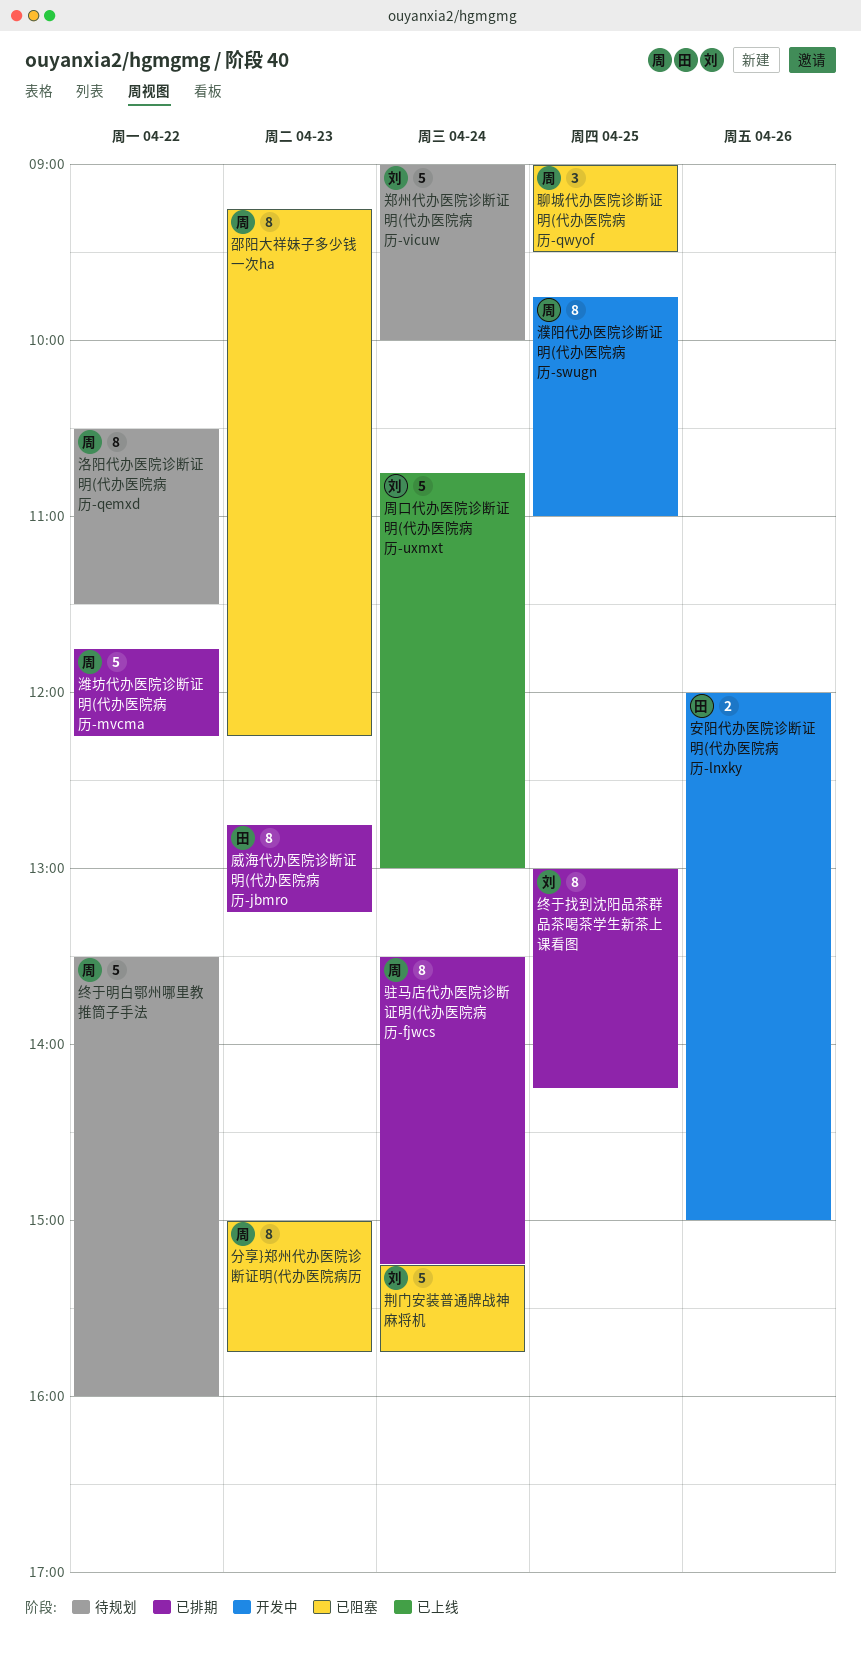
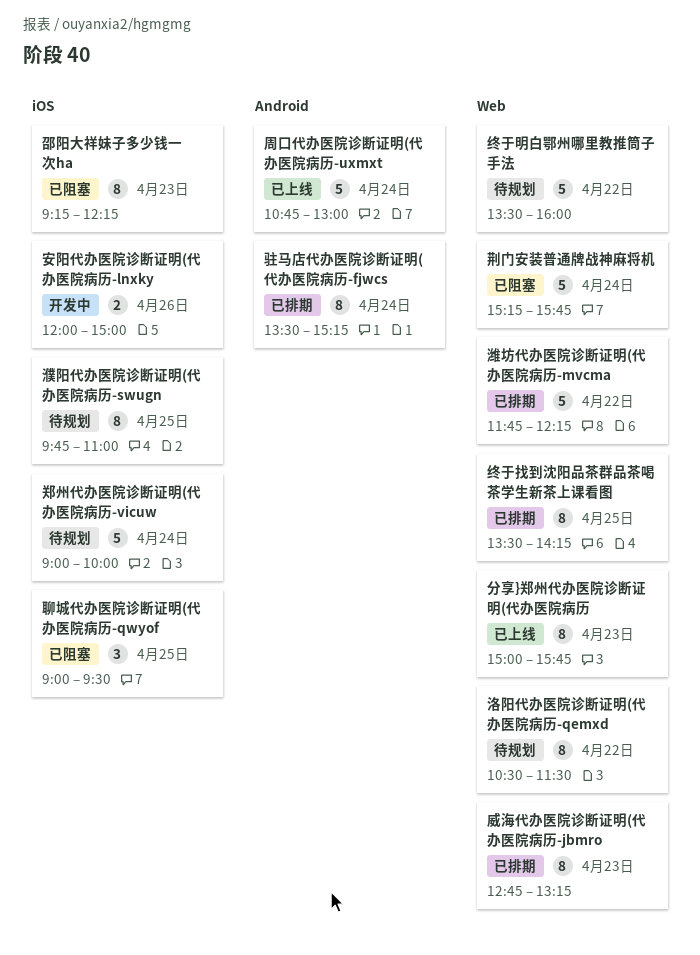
分享}郑州代办医院诊断证明(代办医院病历, status: 已阻塞 -> 已上线
濮阳代办医院诊断证明(代办医院病历-swugn, status: 开发中 -> 待规划
终于找到沈阳品茶群品茶喝茶学生新茶上课看图, begins: 13:00 -> 13:30

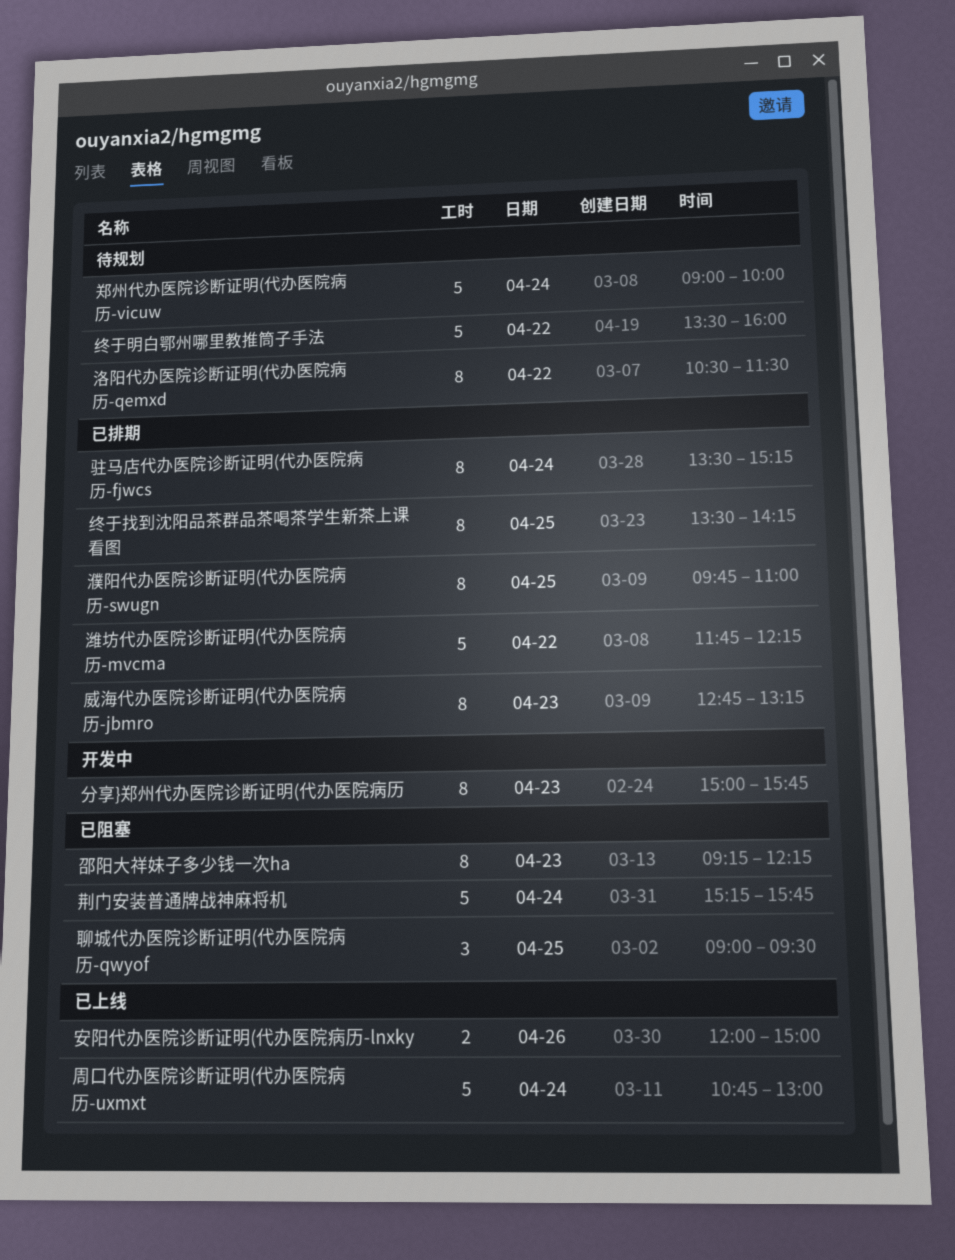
分享}郑州代办医院诊断证明(代办医院病历, status: 已上线 -> 开发中
安阳代办医院诊断证明(代办医院病历-lnxky, status: 开发中 -> 已上线
濮阳代办医院诊断证明(代办医院病历-swugn, status: 待规划 -> 已排期

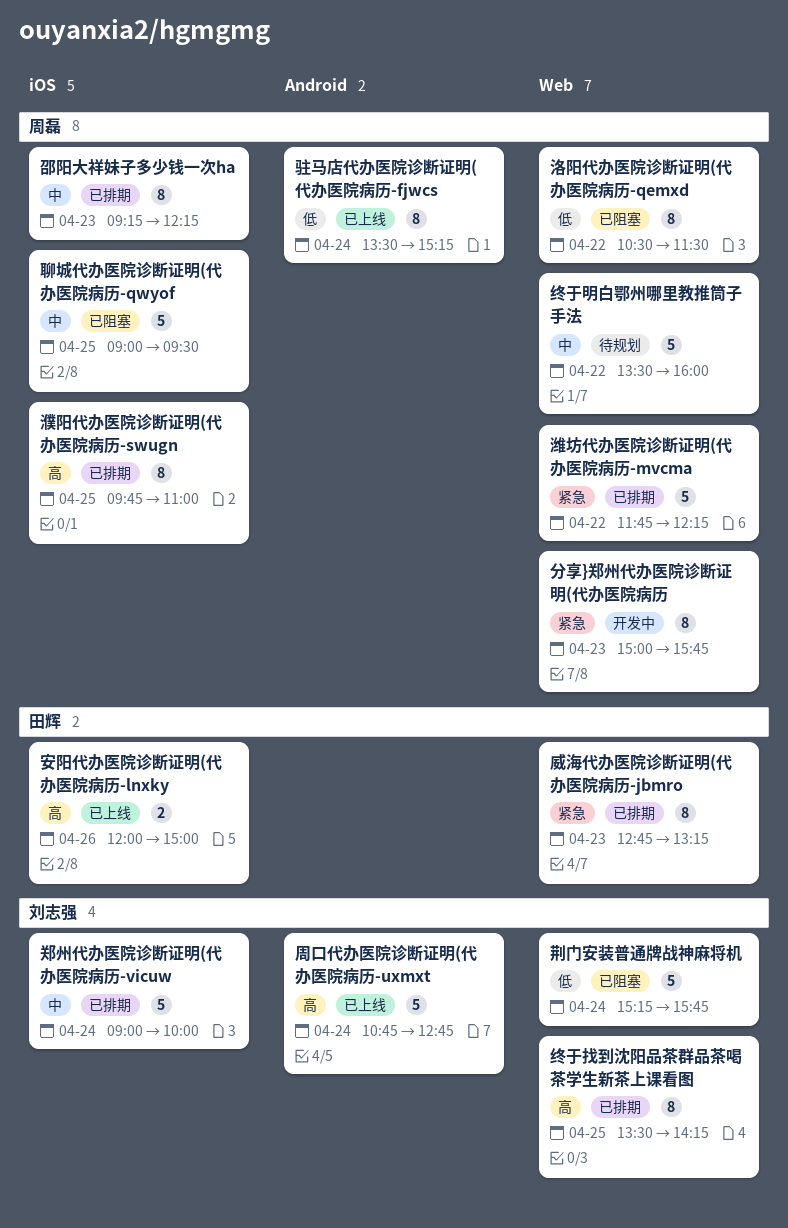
周口代办医院诊断证明(代办医院病历-uxmxt, ends: 13:00 -> 12:45
洛阳代办医院诊断证明(代办医院病历-qemxd, status: 待规划 -> 已阻塞
聊城代办医院诊断证明(代办医院病历-qwyof, estimate: 3 -> 5
邵阳大祥妹子多少钱一次ha, status: 已阻塞 -> 已排期
郑州代办医院诊断证明(代办医院病历-vicuw, status: 待规划 -> 已排期
驻马店代办医院诊断证明(代办医院病历-fjwcs, status: 已排期 -> 已上线

